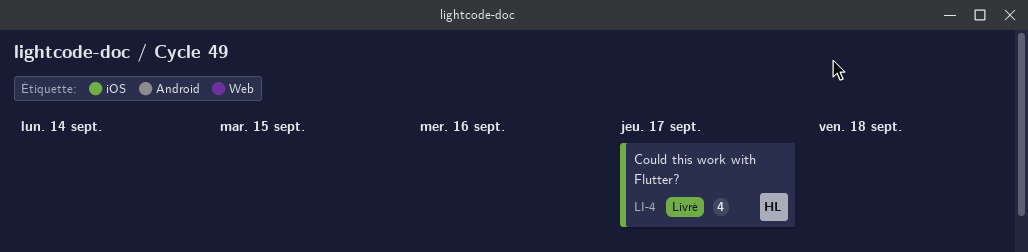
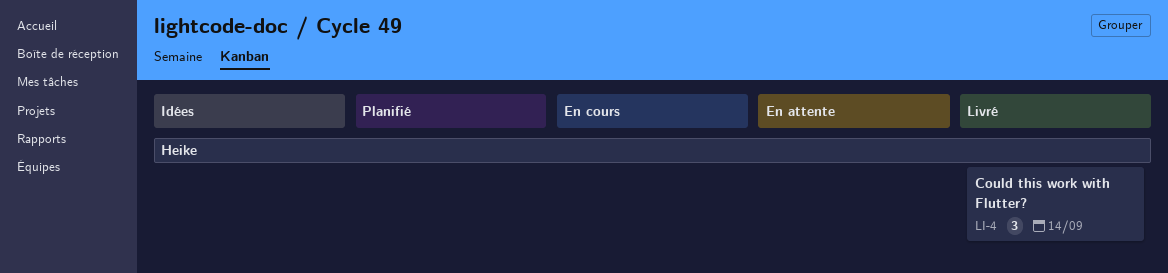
LI-4, estimate: 4 -> 3
LI-4, due: Sep 17 -> Sep 14

